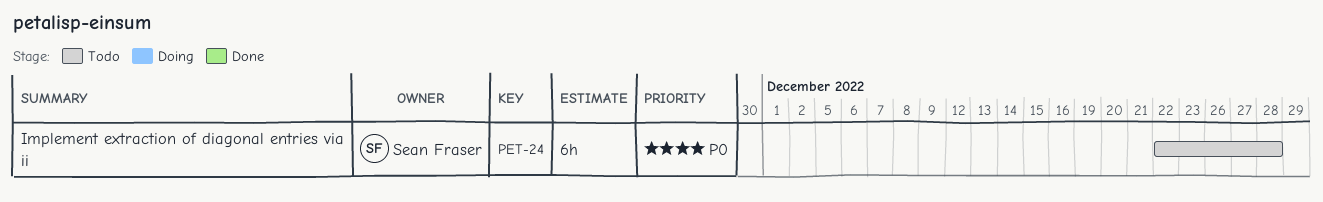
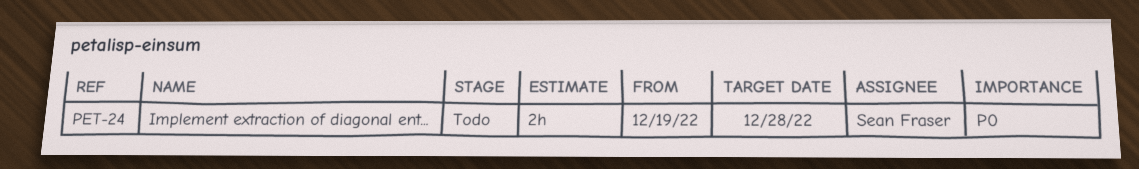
PET-24, estimate: 6h -> 2h
PET-24, start: Dec 22 -> Dec 19

